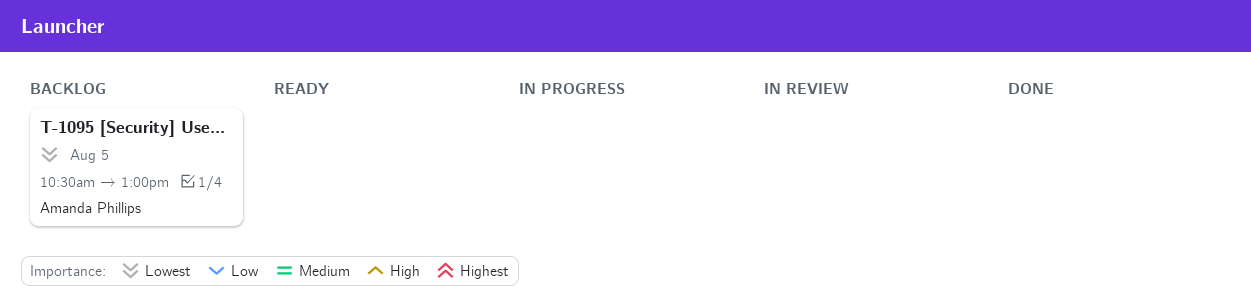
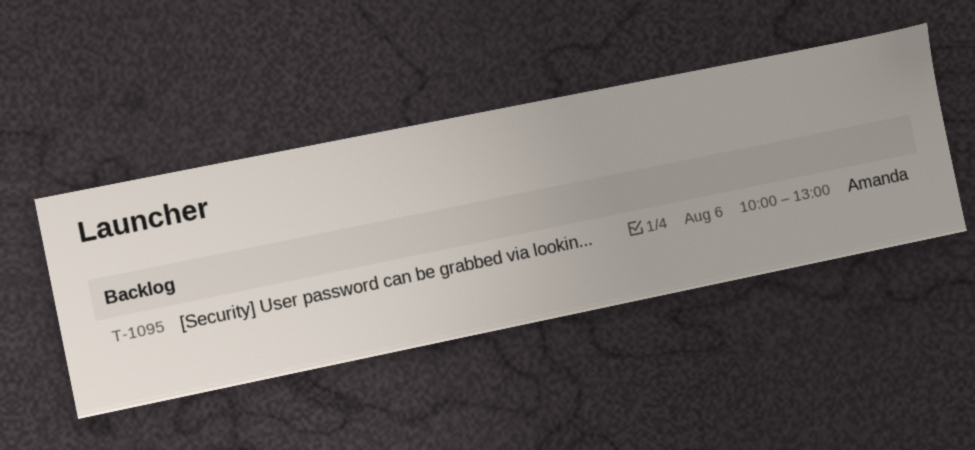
T-1095, day: Aug 5 -> Aug 6
T-1095, begins: 10:30 -> 10:00

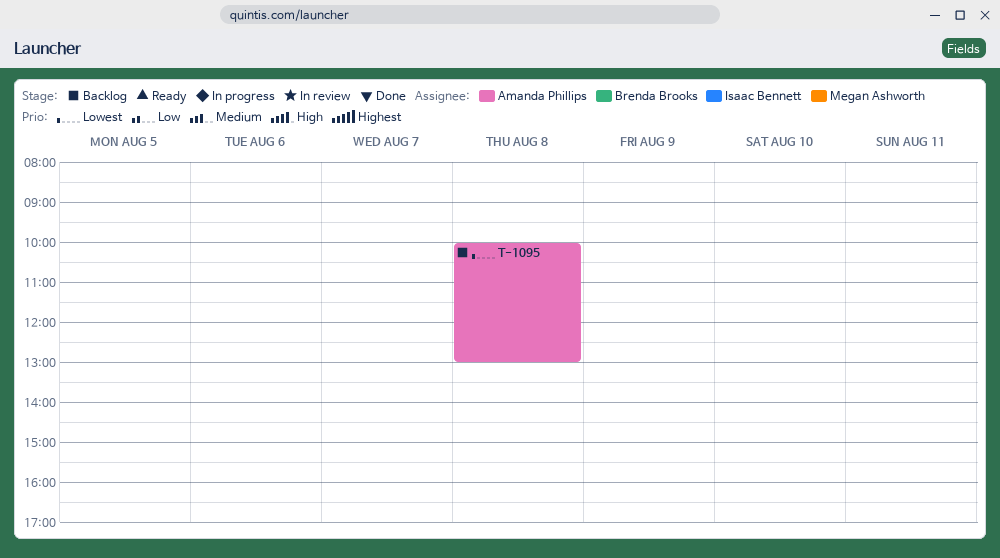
T-1095, day: Aug 6 -> Aug 8

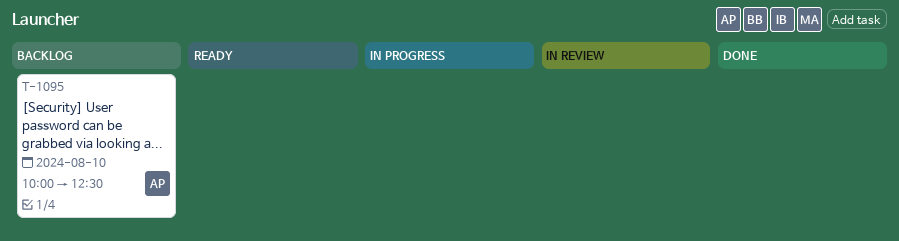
T-1095, day: Aug 8 -> Aug 10
T-1095, ends: 13:00 -> 12:30

